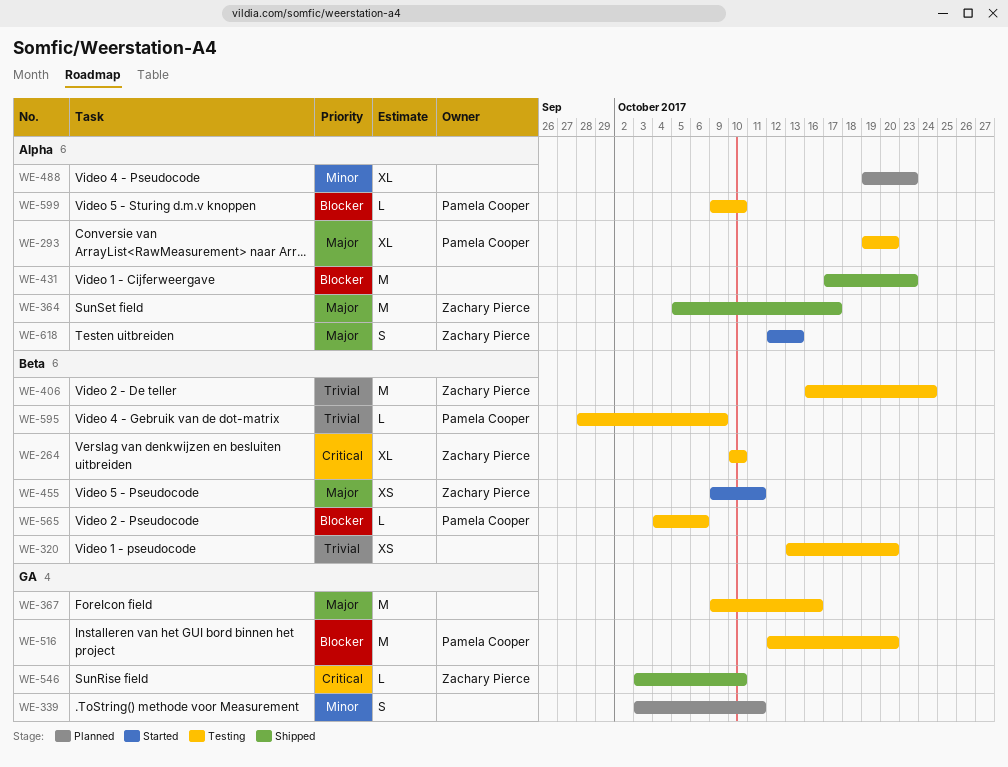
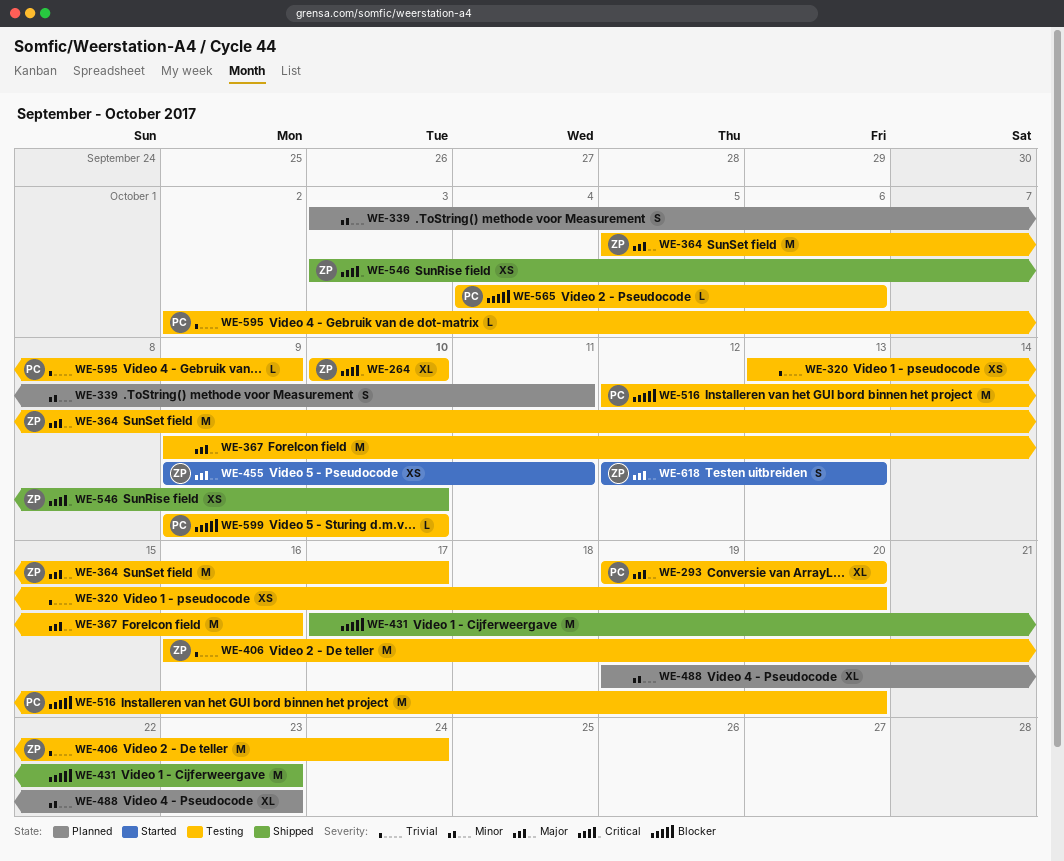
WE-364, status: Shipped -> Testing
WE-546, estimate: L -> XS
WE-595, start: Sep 28 -> Oct 2

